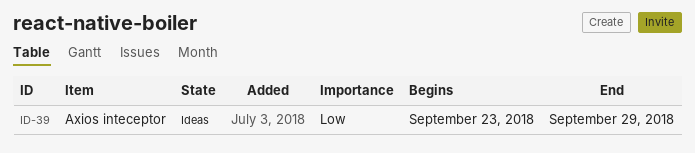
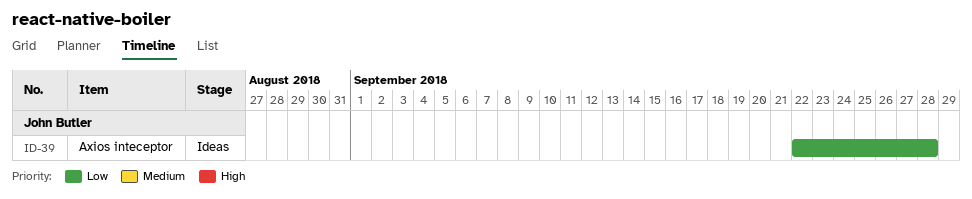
ID-39, start: Sep 23 -> Sep 22
ID-39, due: Sep 29 -> Sep 28

